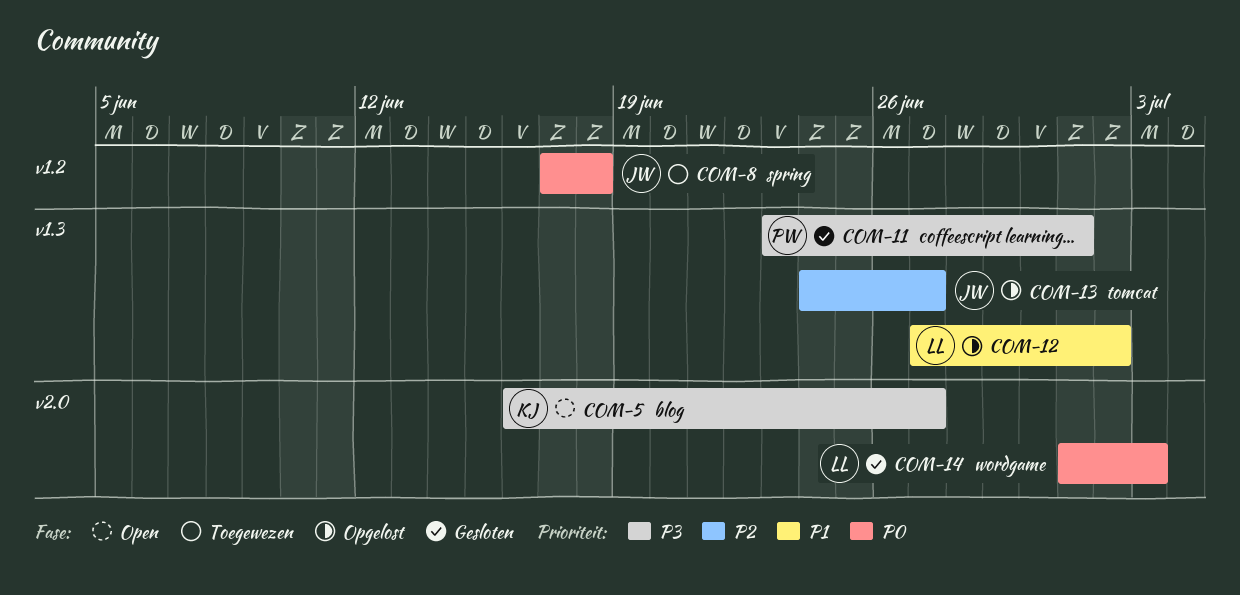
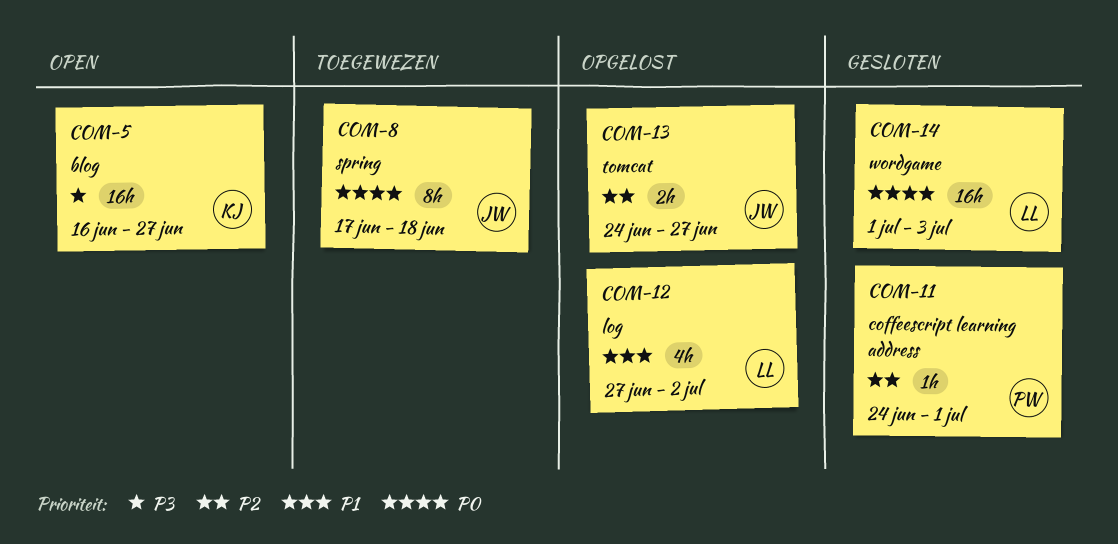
COM-11, priority: P3 -> P2
COM-11, start: Jun 23 -> Jun 24

